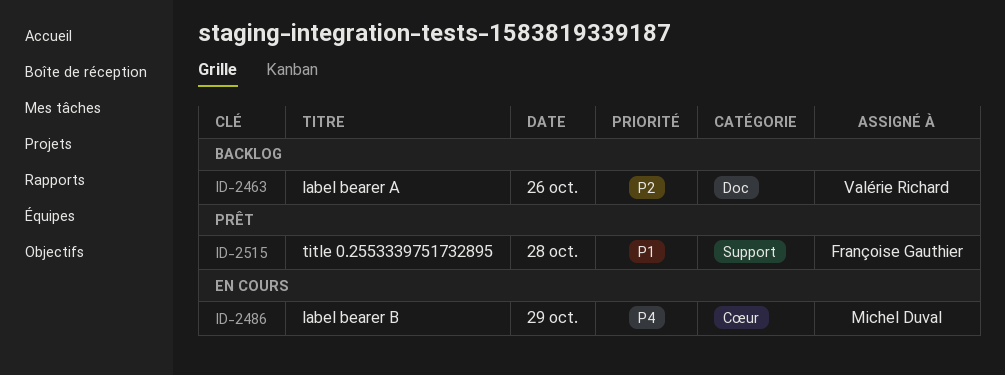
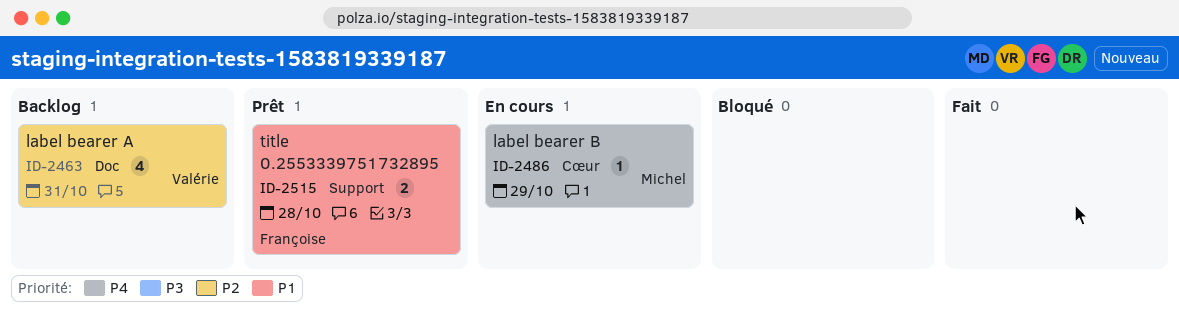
ID-2463, day: Oct 26 -> Oct 31

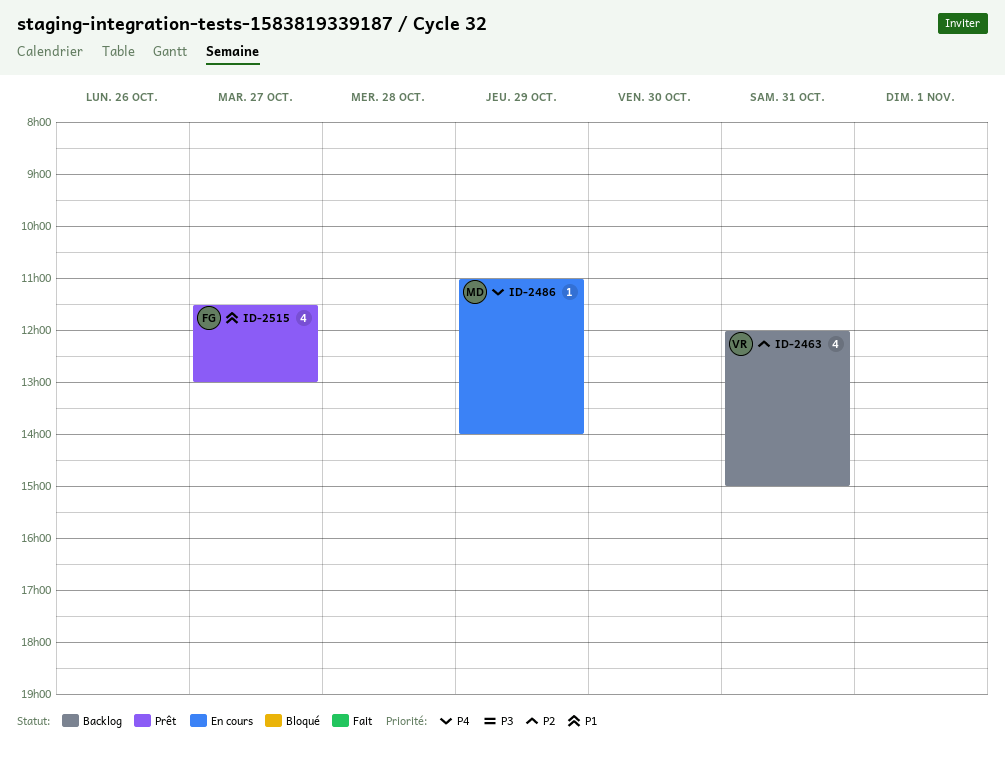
ID-2515, estimate: 2 -> 4
ID-2515, day: Oct 28 -> Oct 27

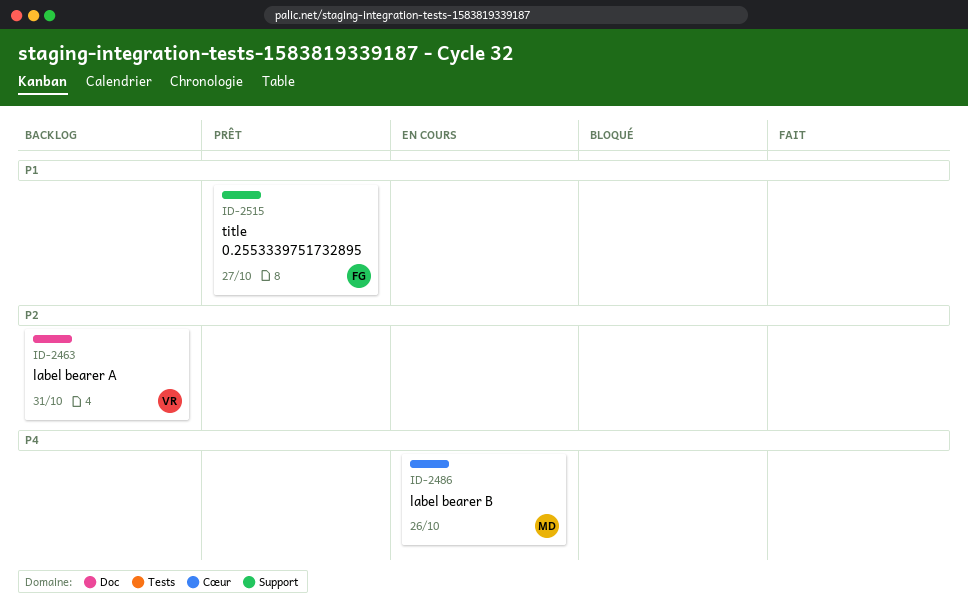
ID-2486, day: Oct 29 -> Oct 26

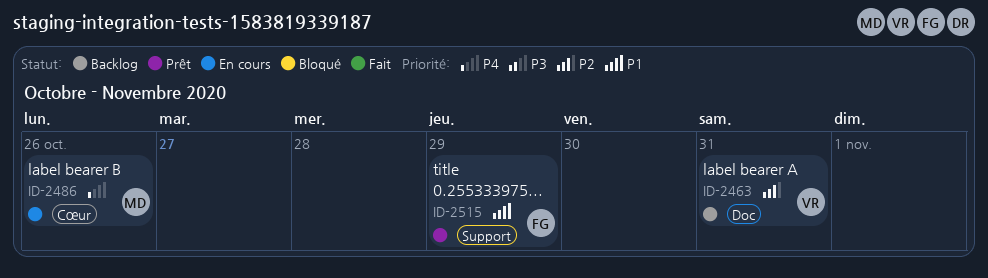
ID-2515, day: Oct 27 -> Oct 29

